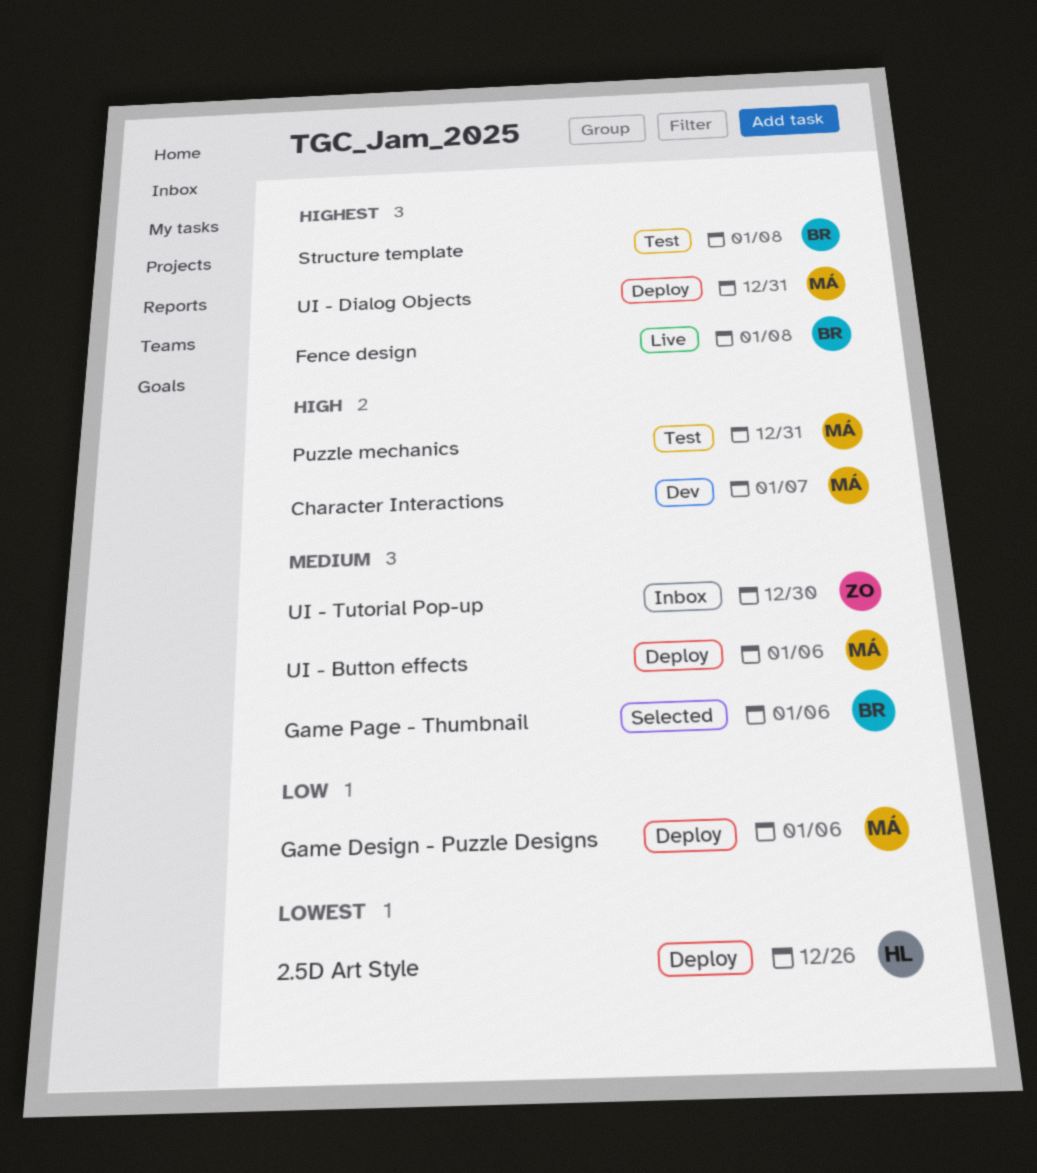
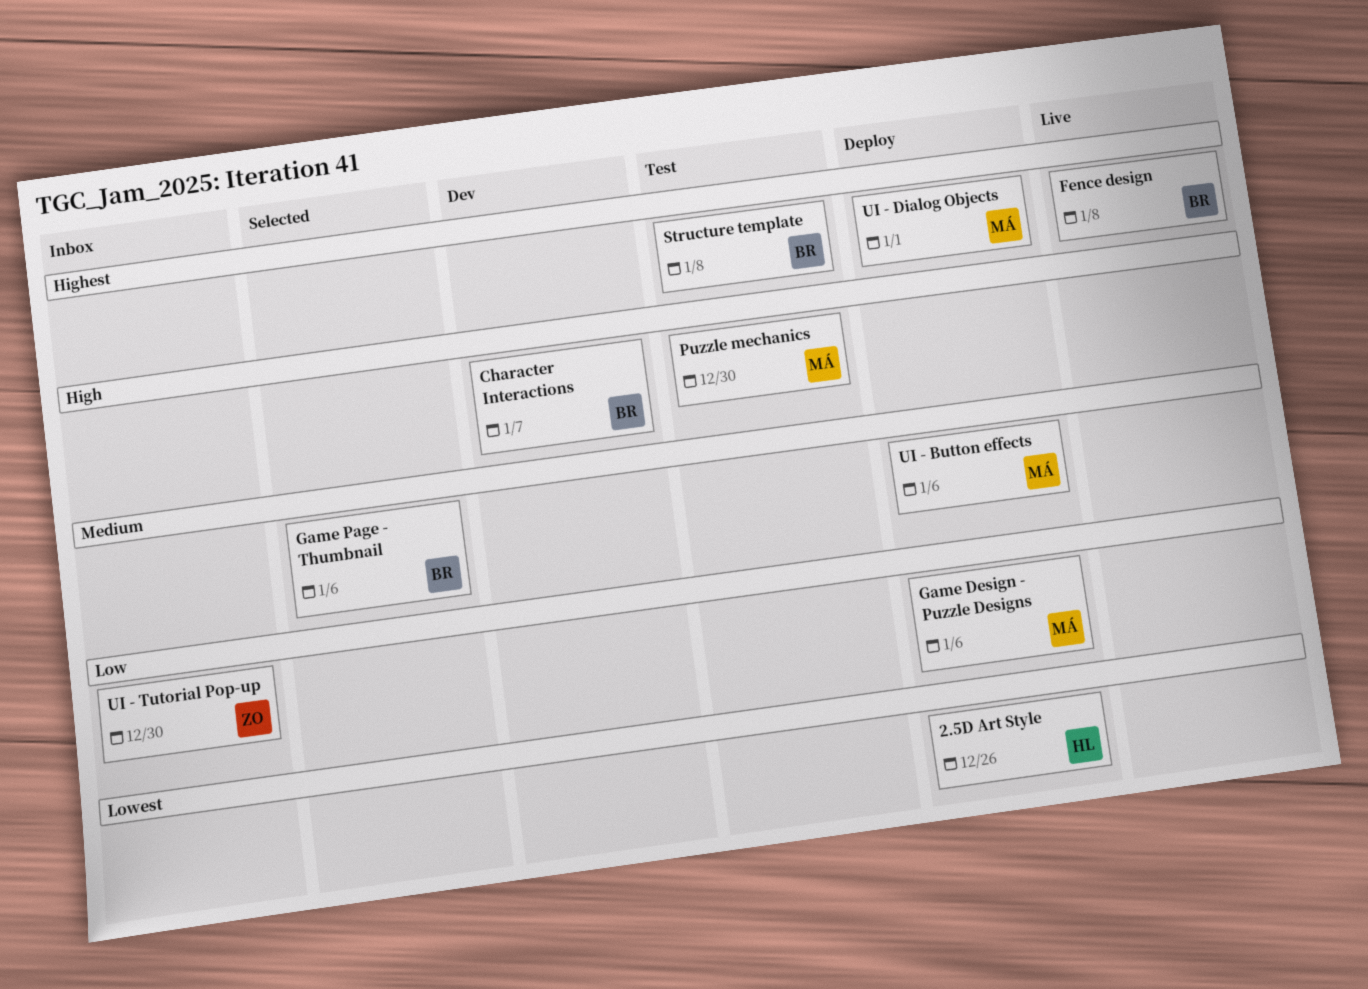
Character Interactions, owner: MÁ -> BR
Puzzle mechanics, due: Dec 31 -> Dec 30
UI - Dialog Objects, due: Dec 31 -> Jan 1
UI - Tutorial Pop-up, priority: Medium -> Low

